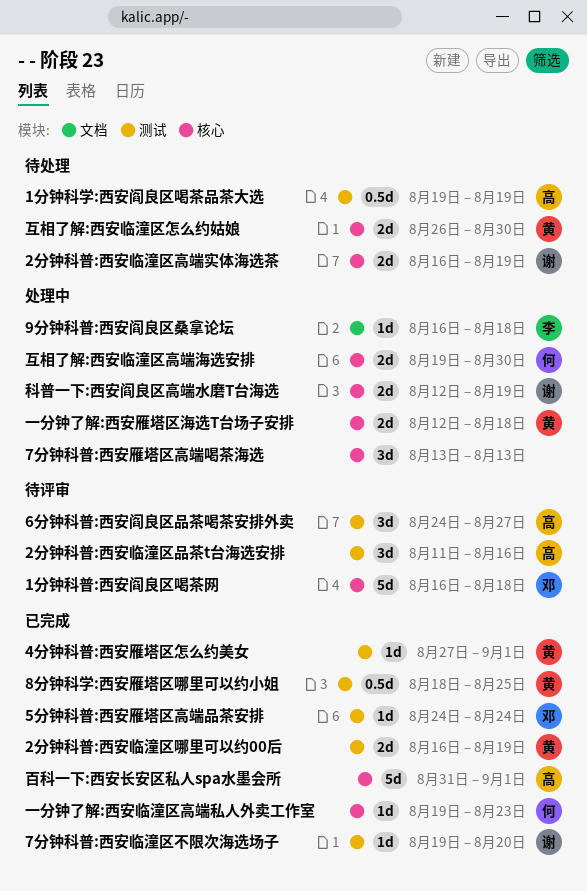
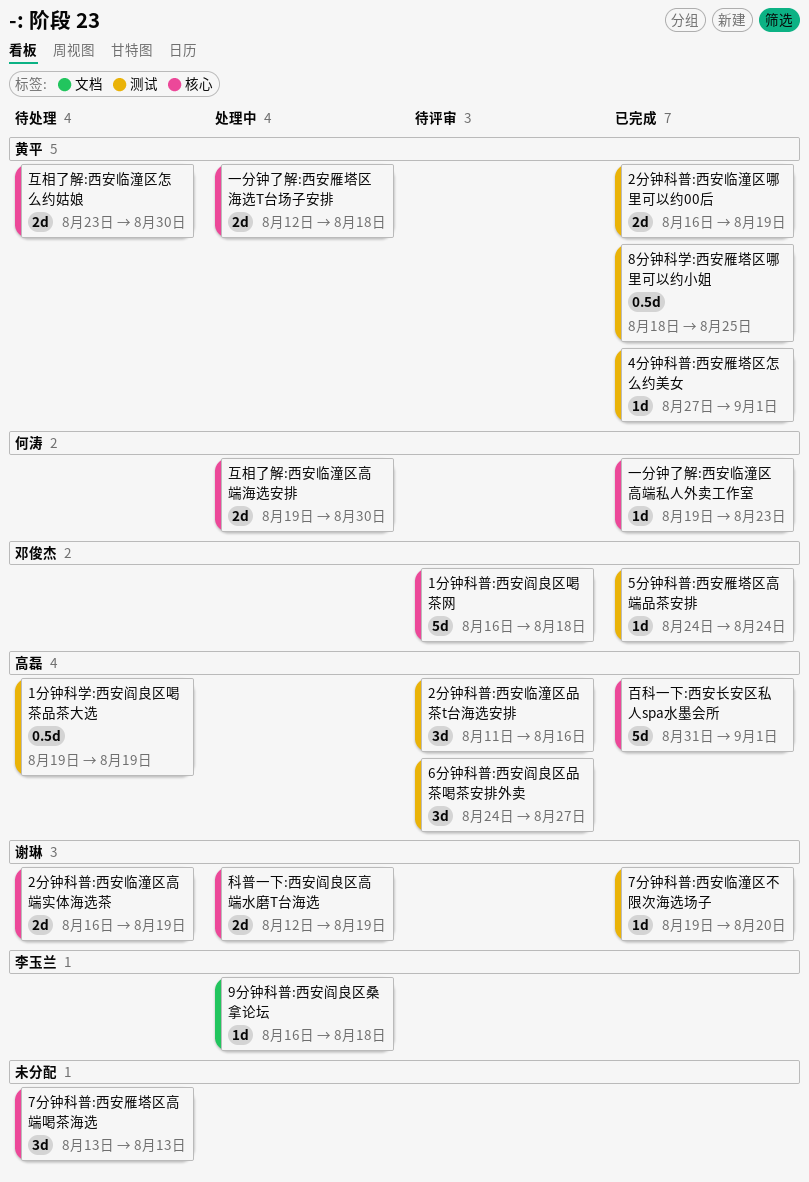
7分钟科普:西安雁塔区高端喝茶海选, status: 处理中 -> 待处理
互相了解:西安临潼区怎么约姑娘, start: Aug 26 -> Aug 23

